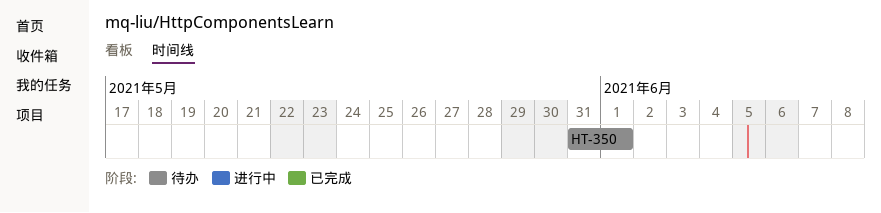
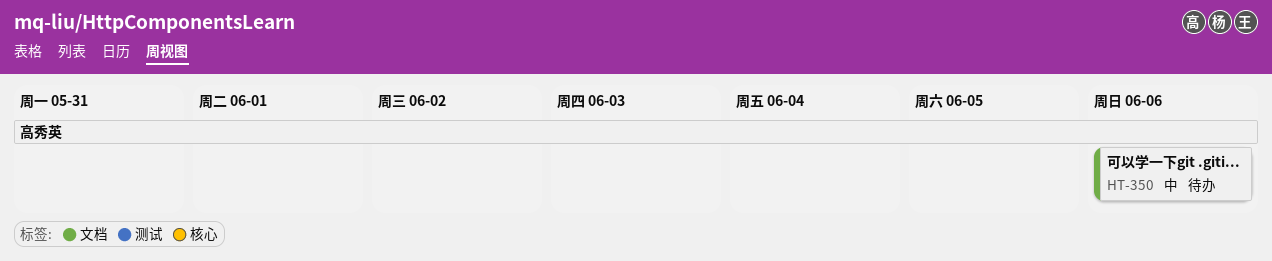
HT-350, due: Jun 1 -> Jun 6

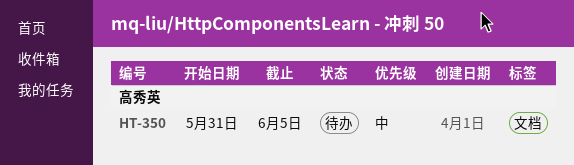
HT-350, due: Jun 6 -> Jun 5

